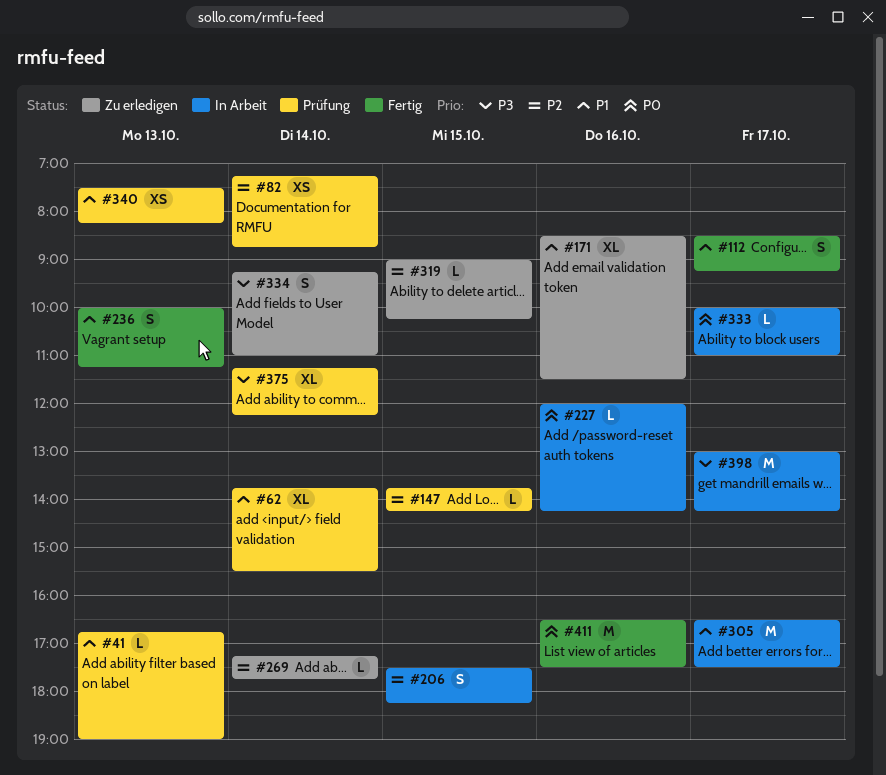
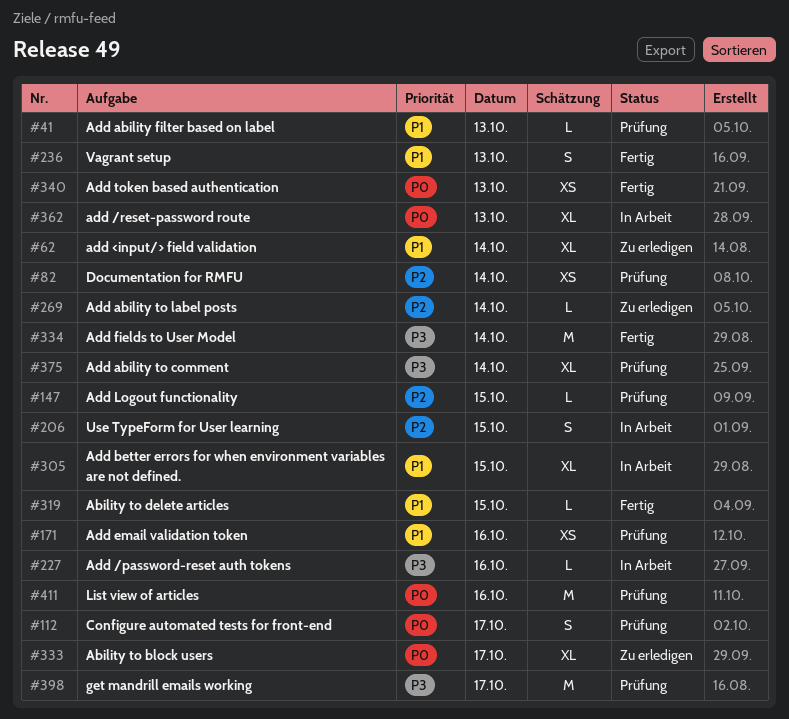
#62, status: Prüfung -> Zu erledigen
#112, status: Fertig -> Prüfung
#112, priority: P1 -> P0
#171, status: Zu erledigen -> Prüfung
#171, estimate: XL -> XS
#227, priority: P0 -> P3
#305, estimate: M -> XL
#305, day: Oct 17 -> Oct 15
#319, status: Zu erledigen -> Fertig
#319, priority: P2 -> P1
#333, status: In Arbeit -> Zu erledigen
#333, estimate: L -> XL
#334, status: Zu erledigen -> Fertig
#334, estimate: S -> M
#340, status: Prüfung -> Fertig
#340, priority: P1 -> P0
#362: none -> present
#398, status: In Arbeit -> Prüfung
#411, status: Fertig -> Prüfung

